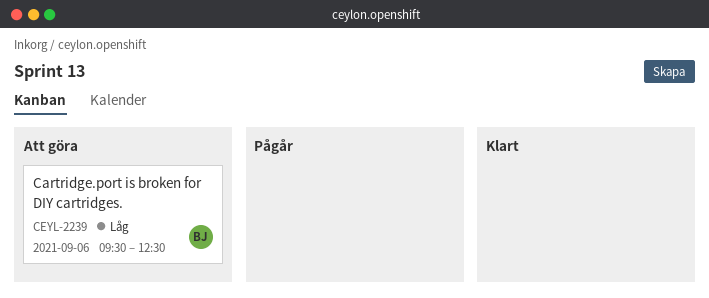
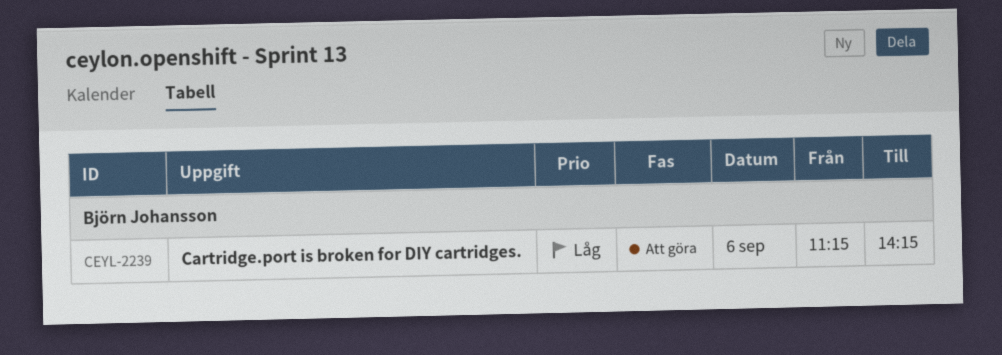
CEYL-2239, begins: 09:30 -> 11:15
CEYL-2239, ends: 12:30 -> 14:15

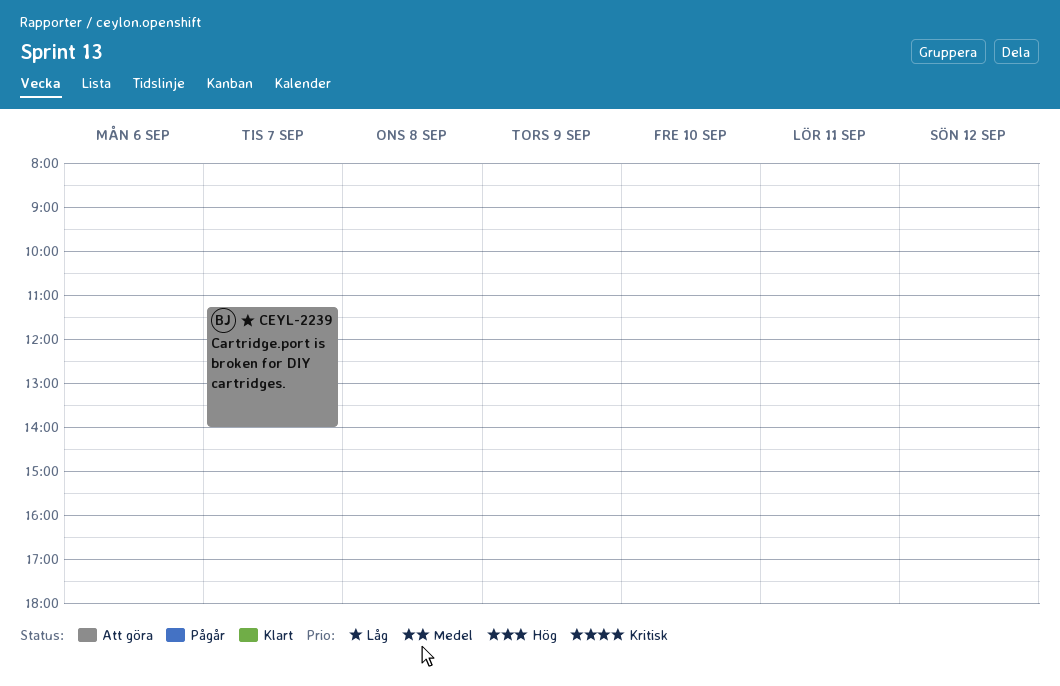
CEYL-2239, day: Sep 6 -> Sep 7
CEYL-2239, ends: 14:15 -> 14:00

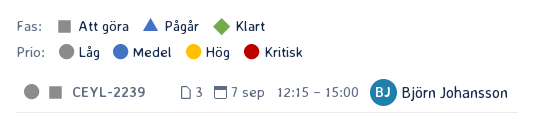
CEYL-2239, begins: 11:15 -> 12:15
CEYL-2239, ends: 14:00 -> 15:00

